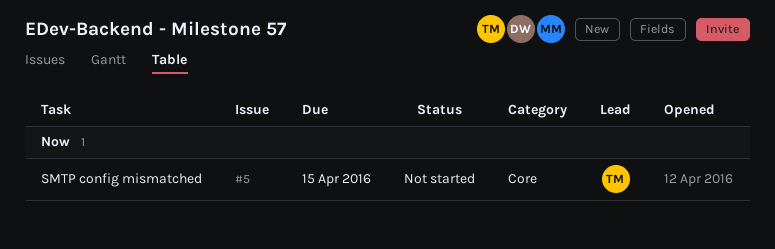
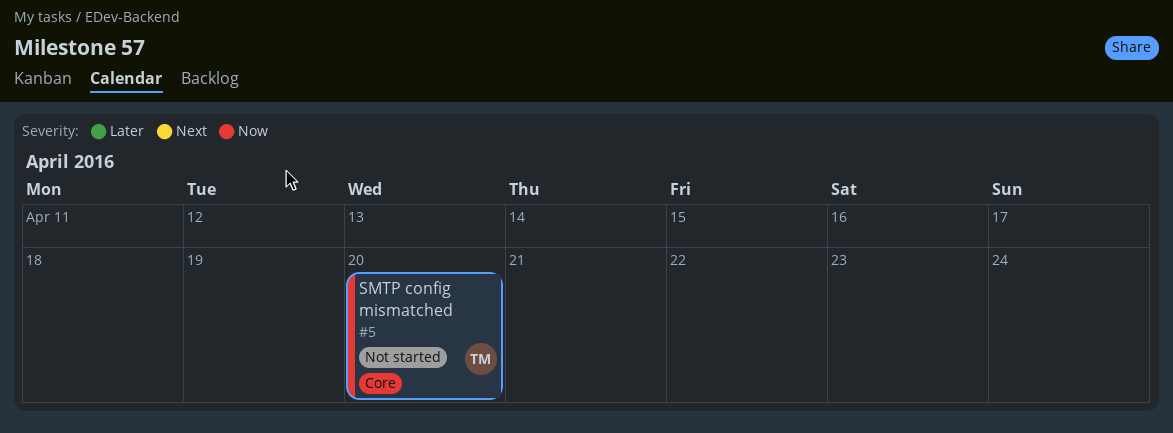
#5, due: Apr 15 -> Apr 20

